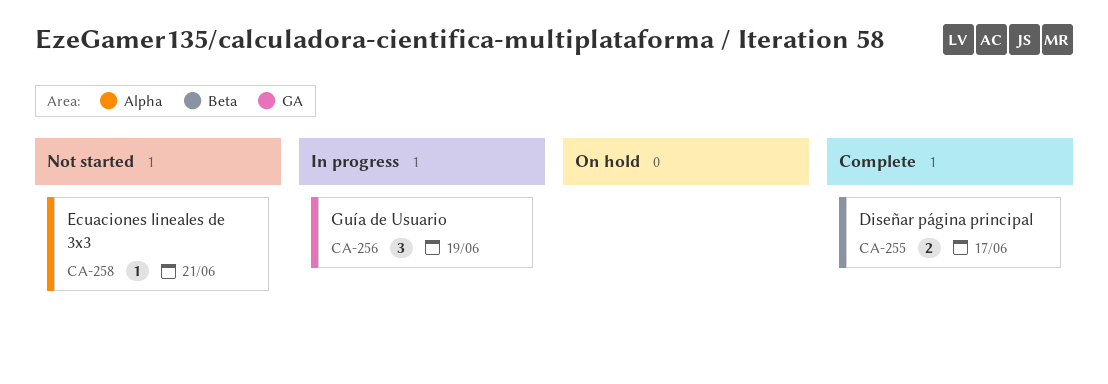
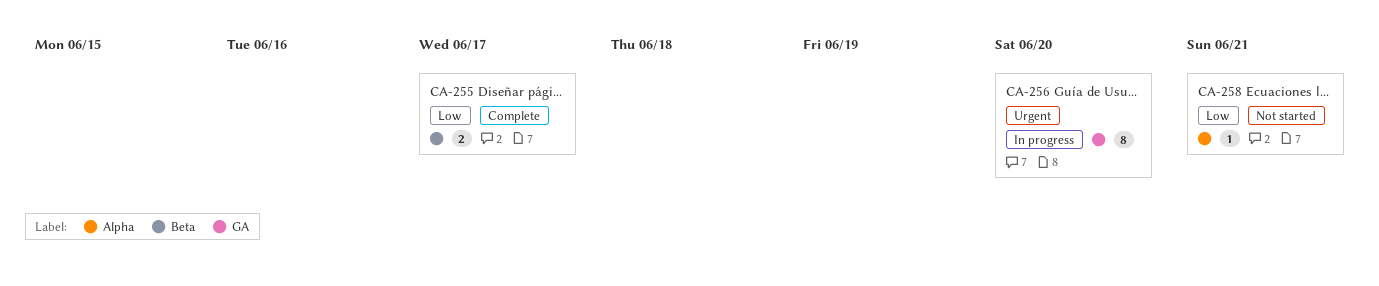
CA-256, estimate: 3 -> 8
CA-256, due: Jun 19 -> Jun 20

